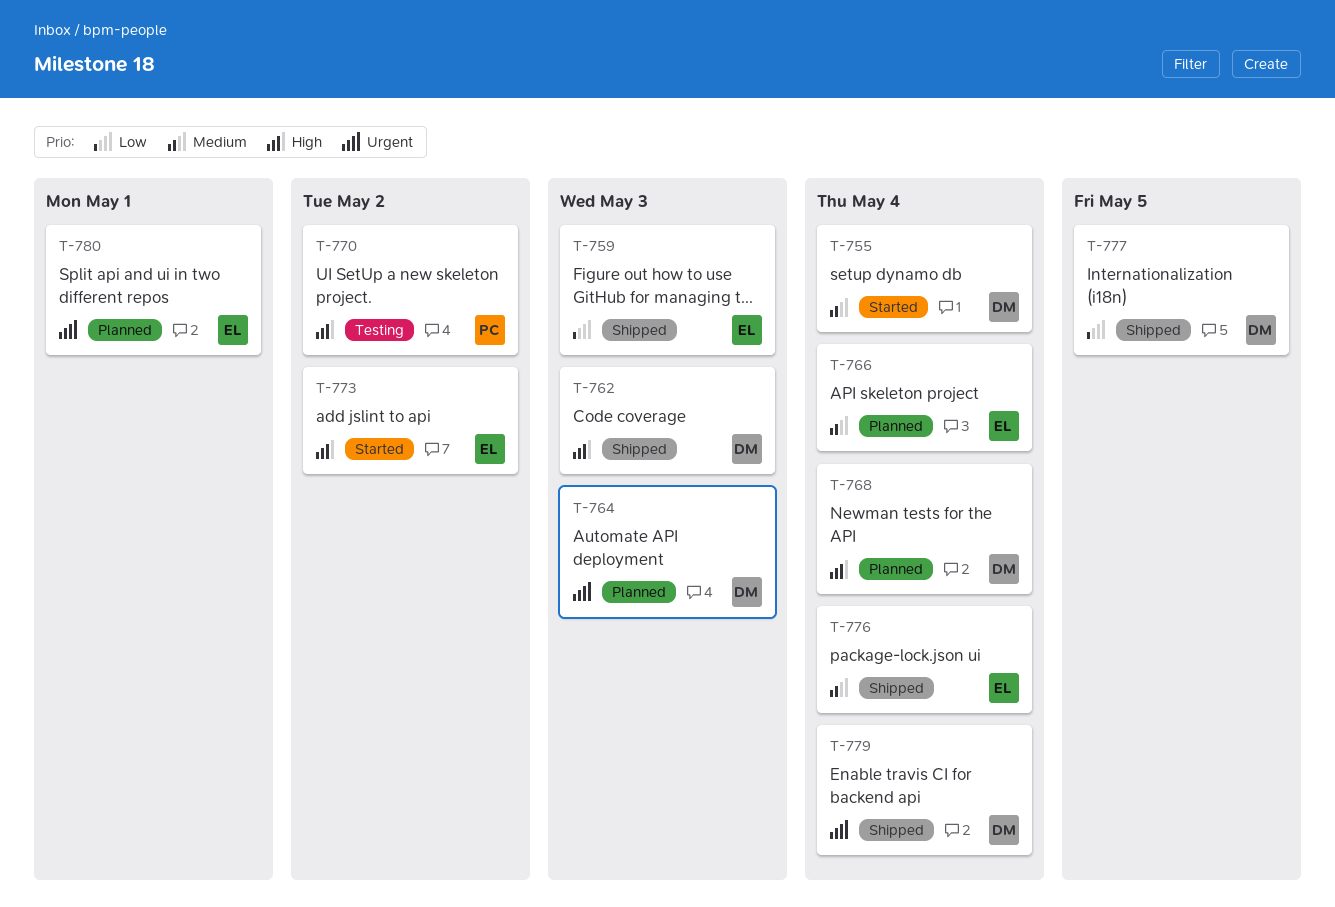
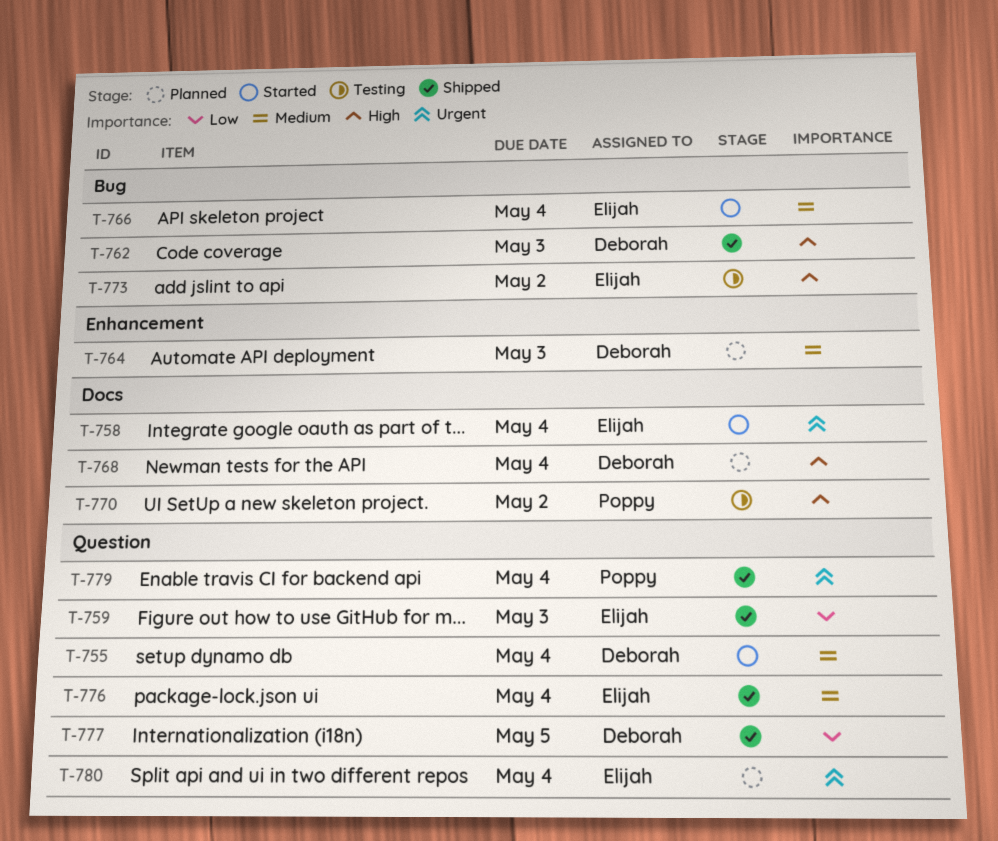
T-758: none -> present
T-764, priority: Urgent -> Medium
T-766, status: Planned -> Started
T-773, status: Started -> Testing
T-779, owner: Deborah -> Poppy
T-780, due: May 1 -> May 4

